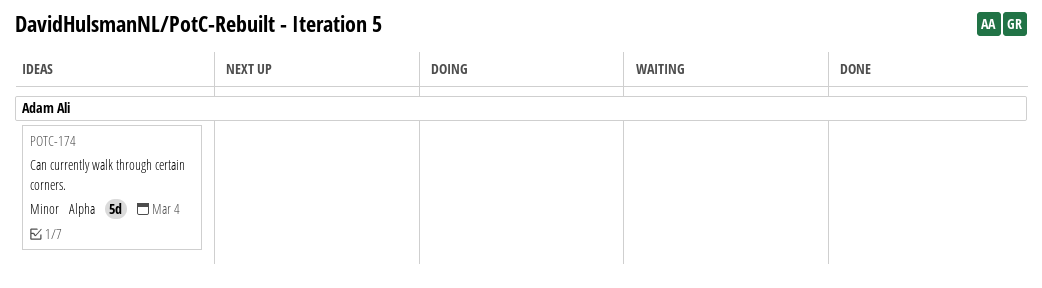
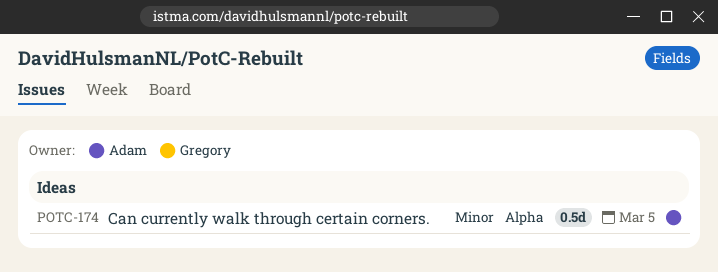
POTC-174, estimate: 5d -> 0.5d
POTC-174, due: Mar 4 -> Mar 5

